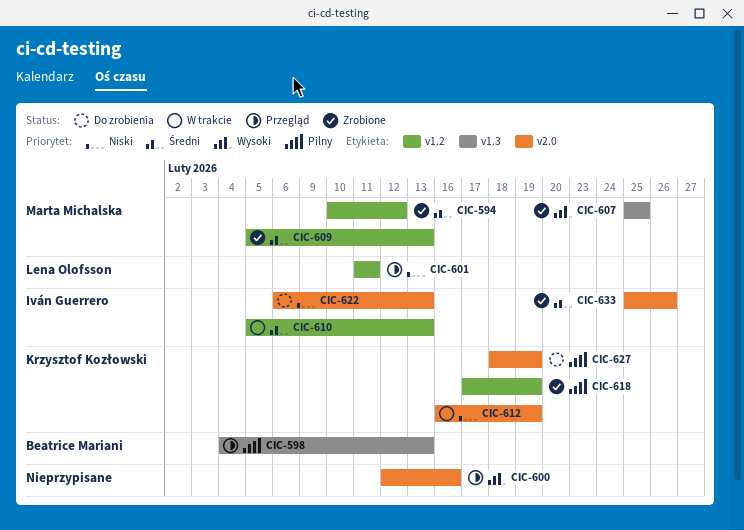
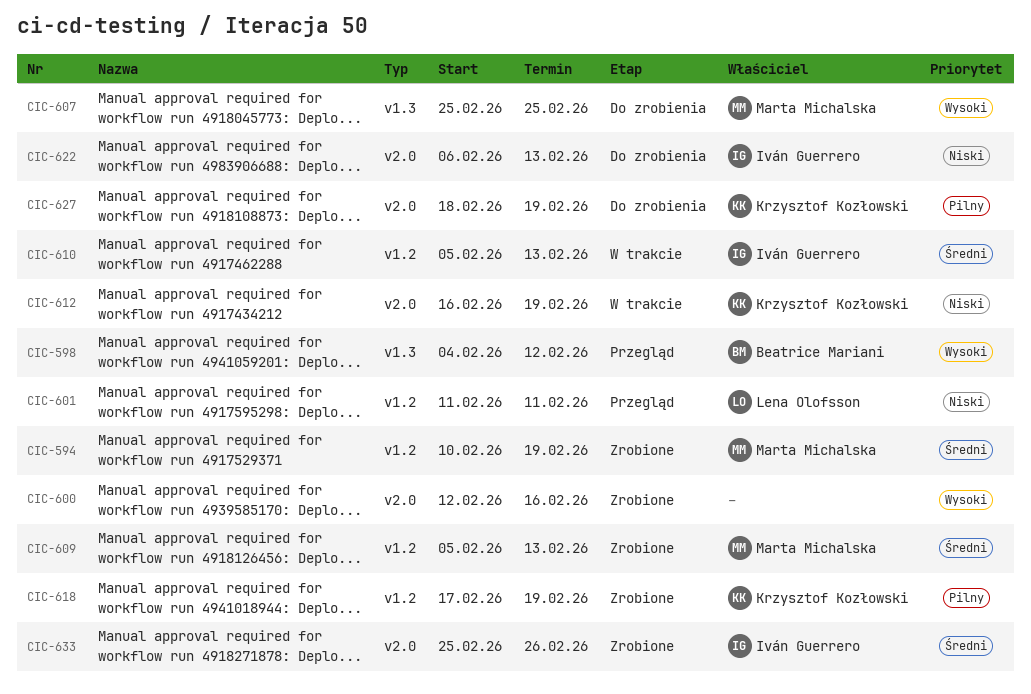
CIC-594, due: Feb 12 -> Feb 19
CIC-598, priority: Pilny -> Wysoki
CIC-598, due: Feb 13 -> Feb 12
CIC-600, status: Przegląd -> Zrobione
CIC-607, status: Zrobione -> Do zrobienia

